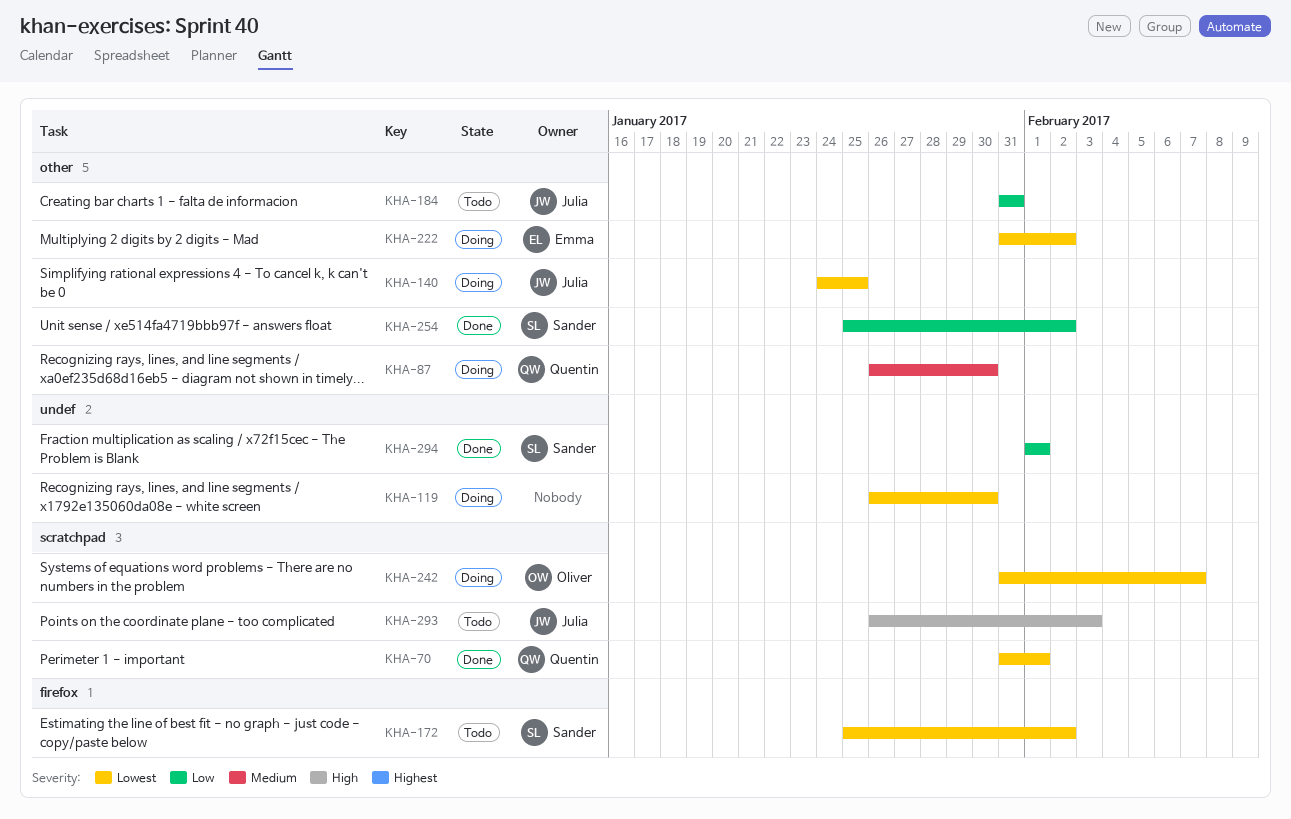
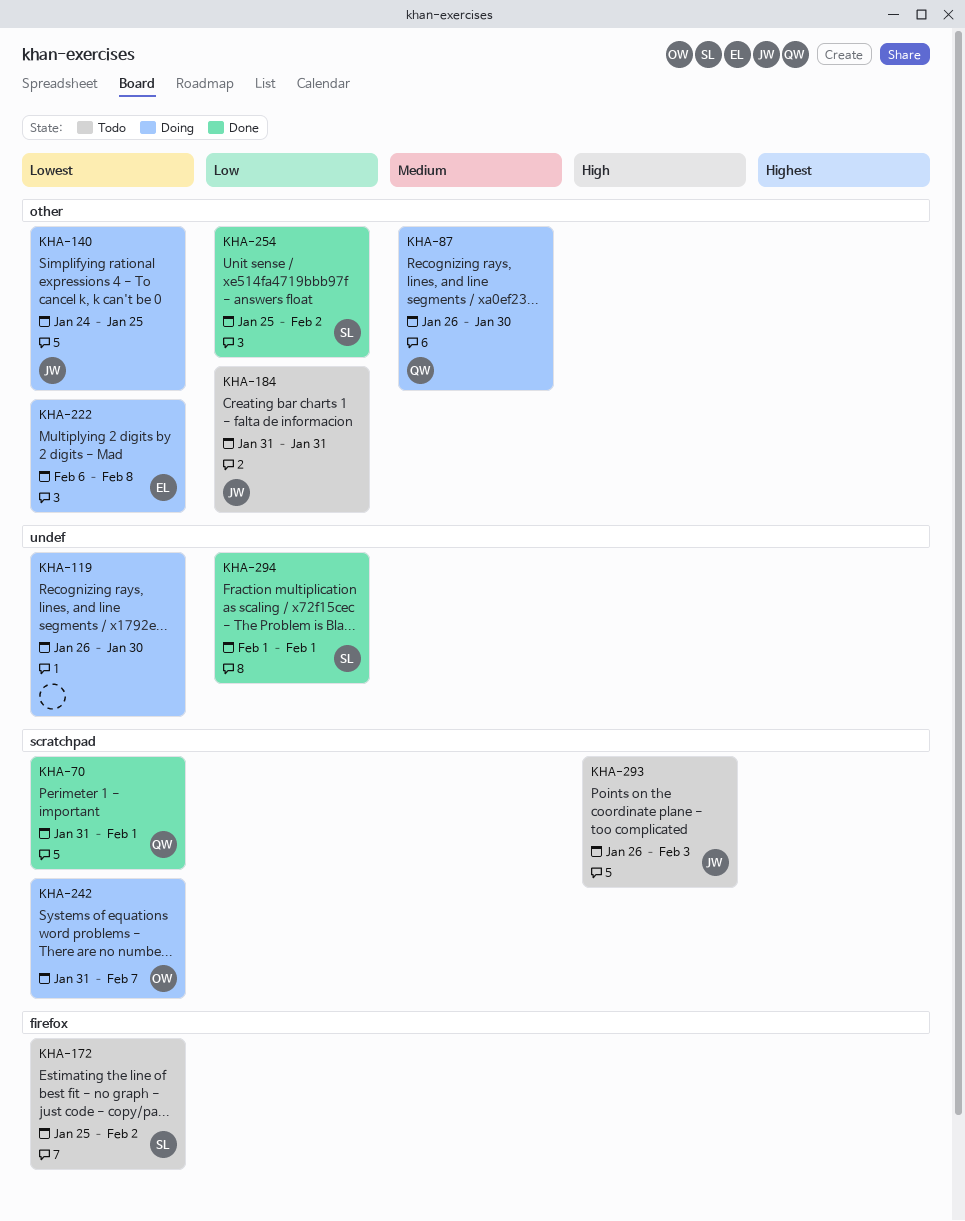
KHA-222, start: Jan 31 -> Feb 6
KHA-222, due: Feb 2 -> Feb 8

